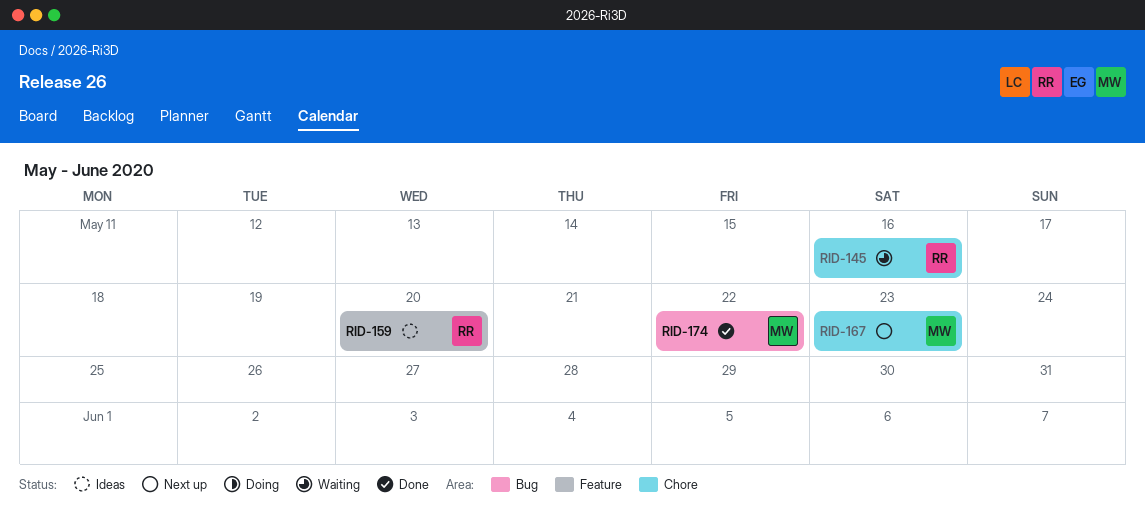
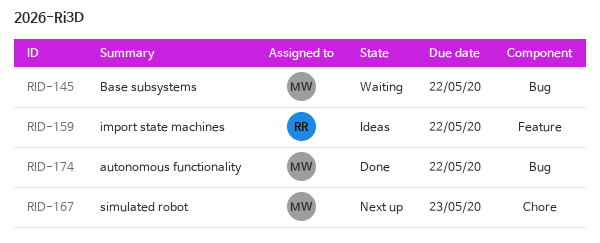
RID-145, owner: RR -> MW
RID-145, label: Chore -> Bug
RID-145, due: May 16 -> May 22
RID-159, due: May 20 -> May 22

